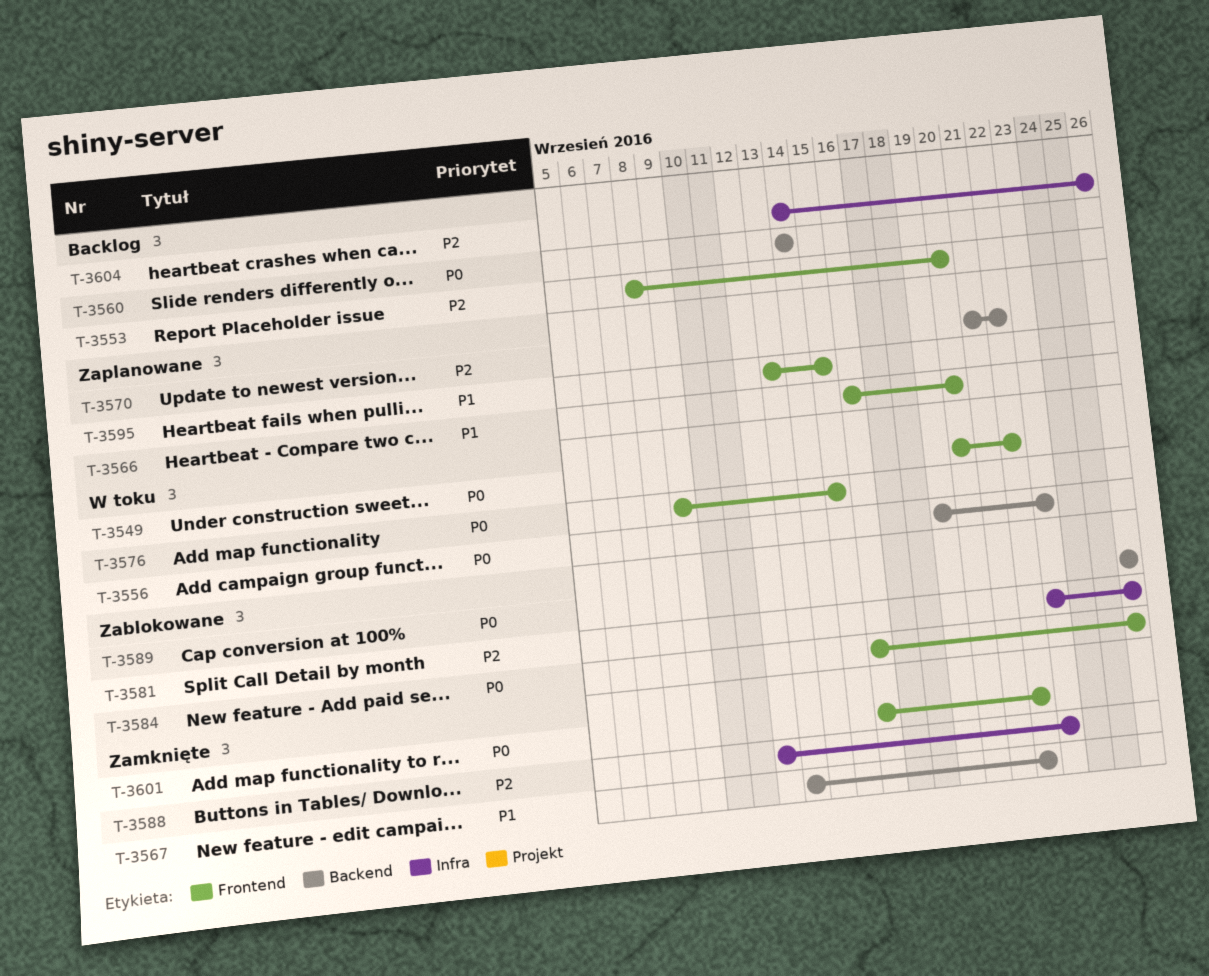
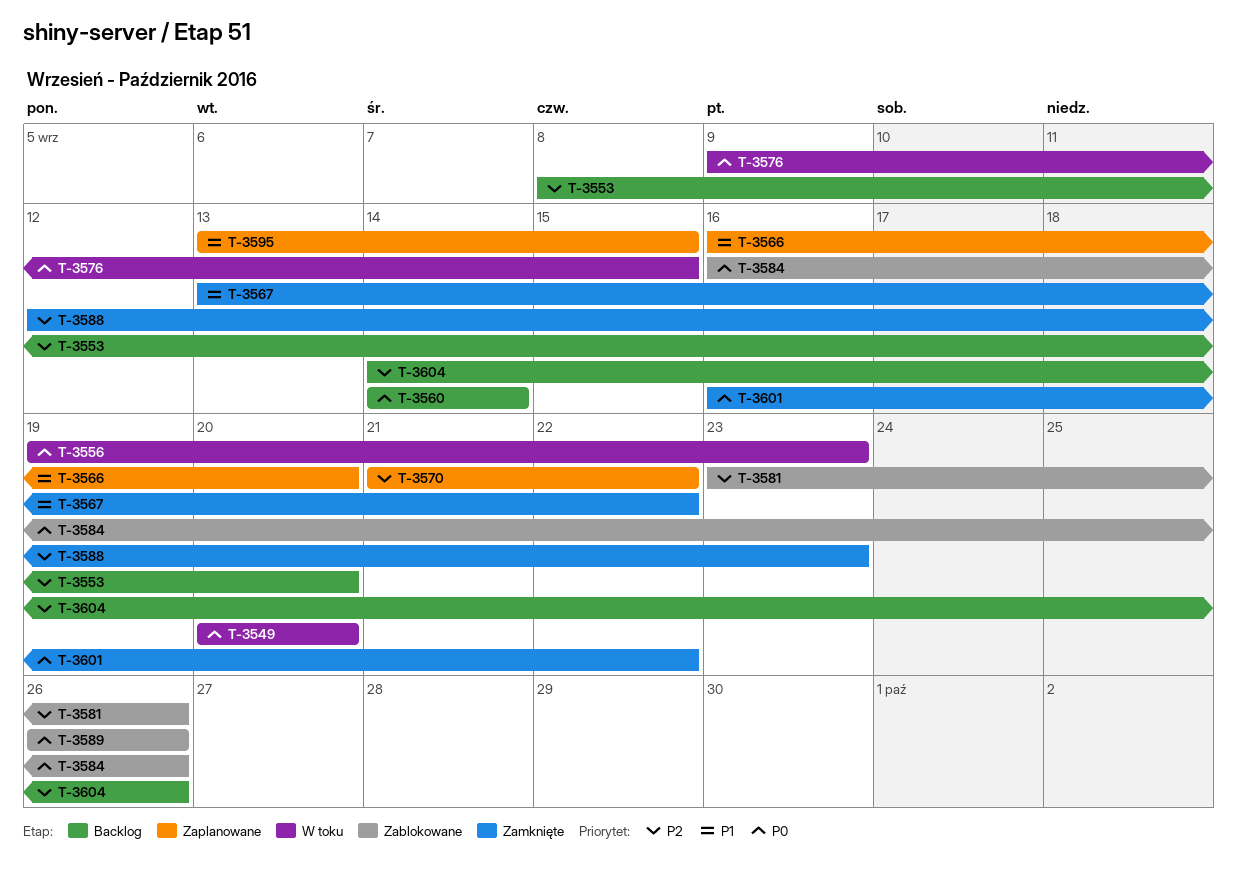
T-3549, due: Sep 22 -> Sep 20

